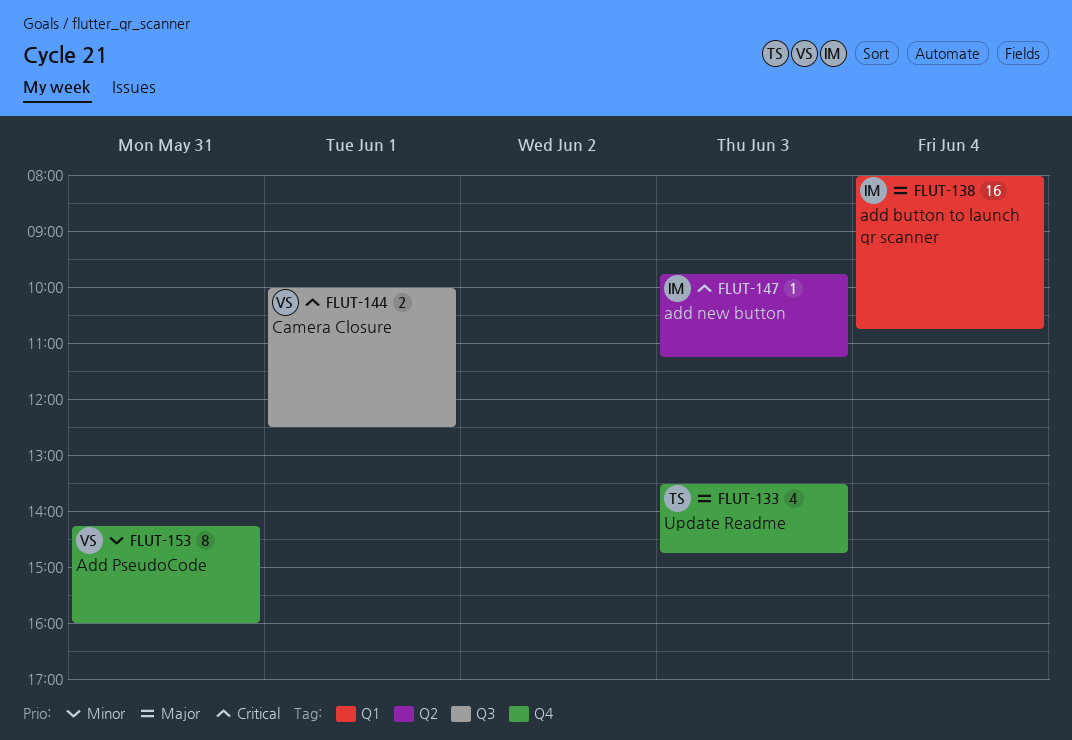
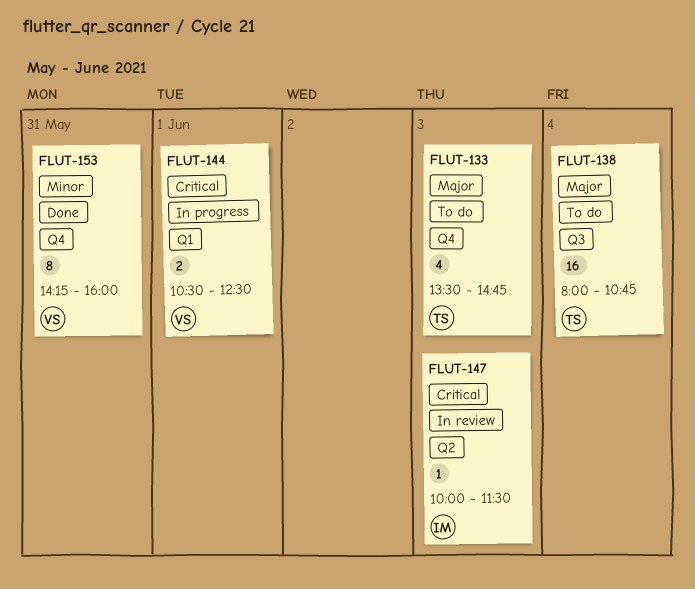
FLUT-138, owner: IM -> TS
FLUT-138, label: Q1 -> Q3
FLUT-144, label: Q3 -> Q1
FLUT-144, begins: 10:00 -> 10:30
FLUT-147, begins: 09:45 -> 10:00
FLUT-147, ends: 11:15 -> 11:30

